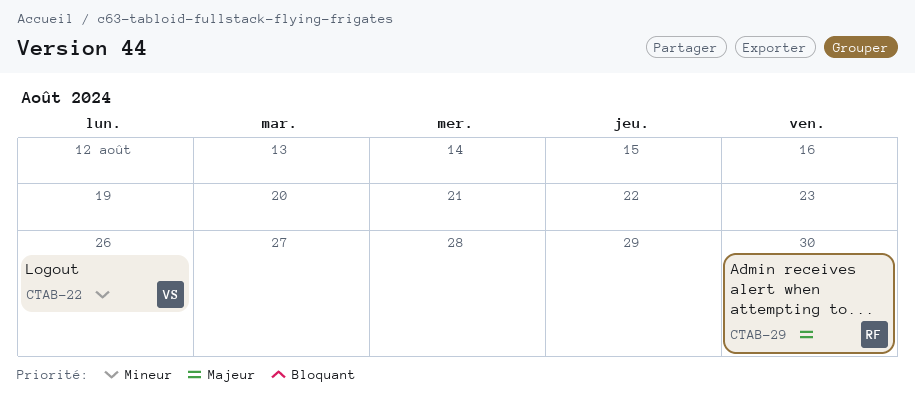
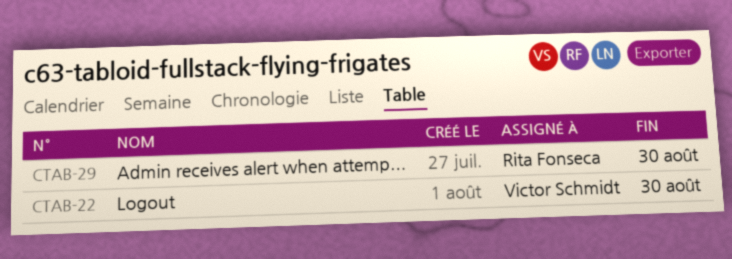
CTAB-22, due: Aug 26 -> Aug 30

